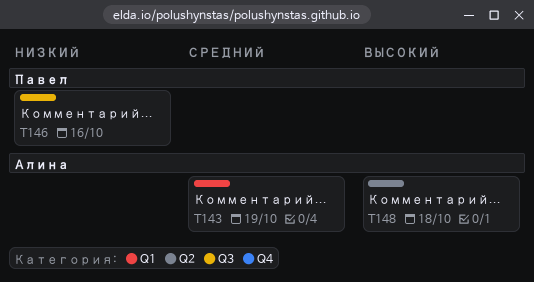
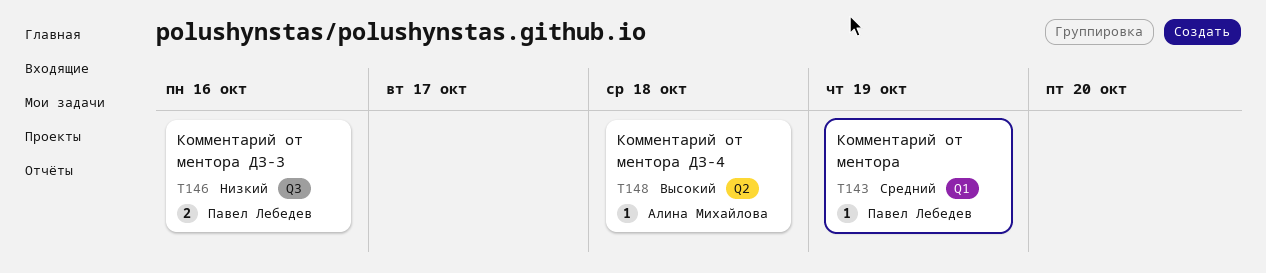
T143, owner: Алина Михайлова -> Павел Лебедев

